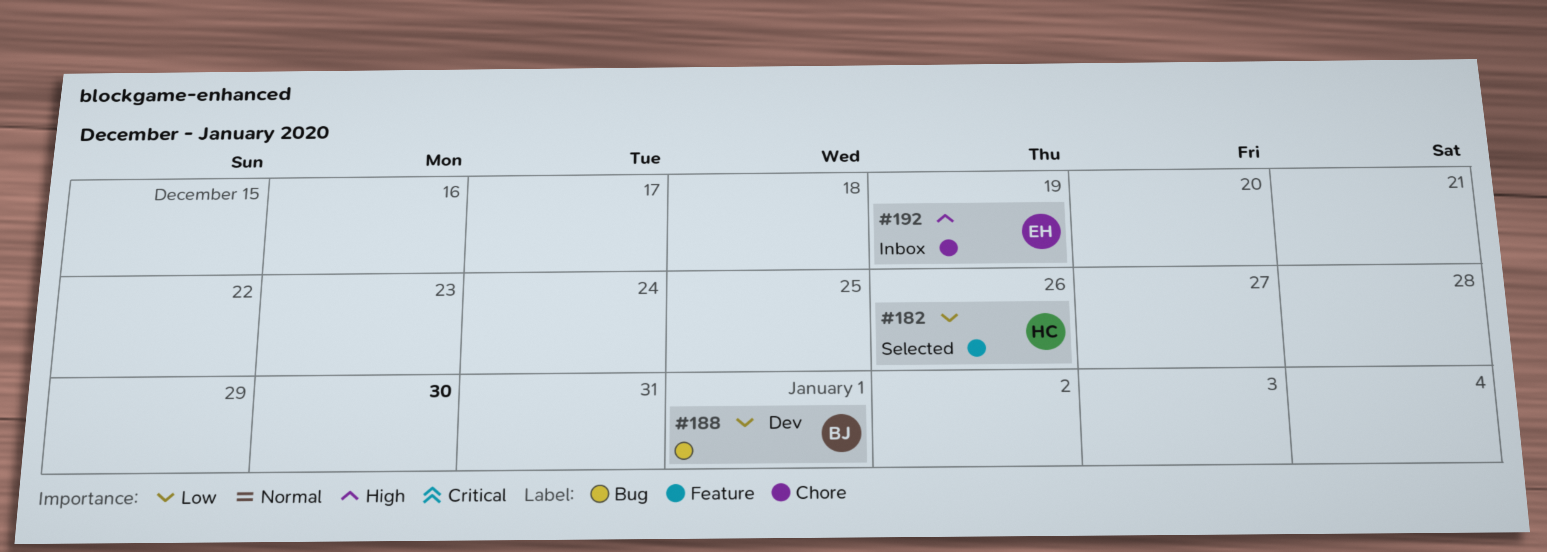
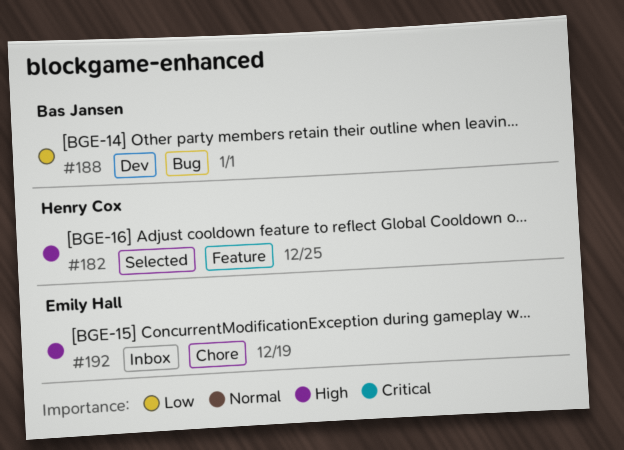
#182, priority: Low -> High
#182, due: Dec 26 -> Dec 25

